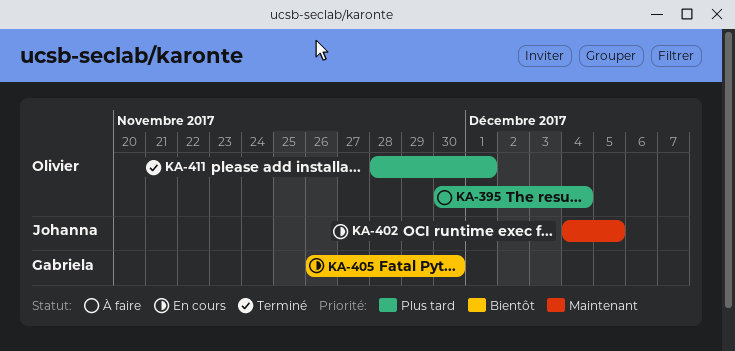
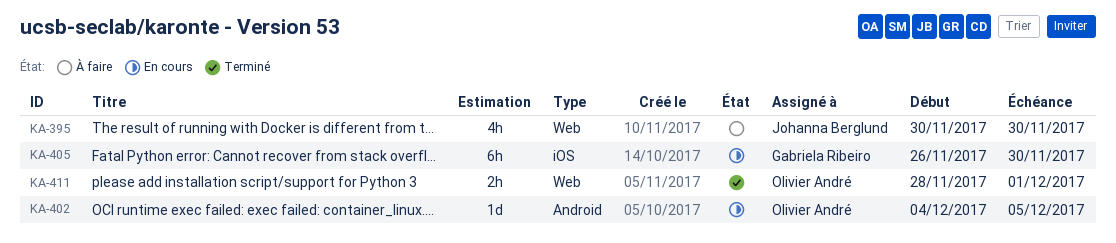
KA-395, owner: Olivier André -> Johanna Berglund
KA-395, due: Dec 4 -> Nov 30
KA-402, owner: Johanna Berglund -> Olivier André

